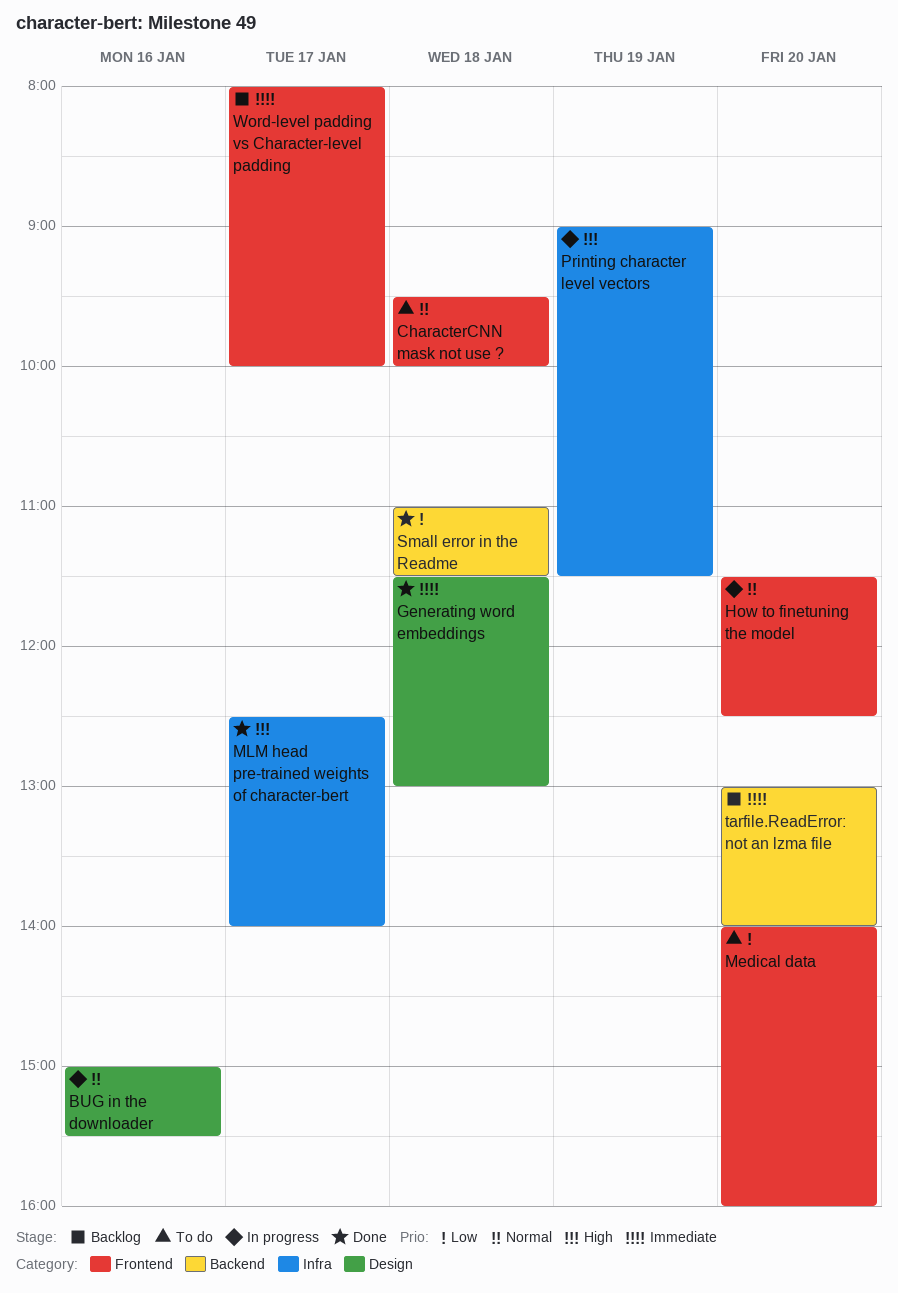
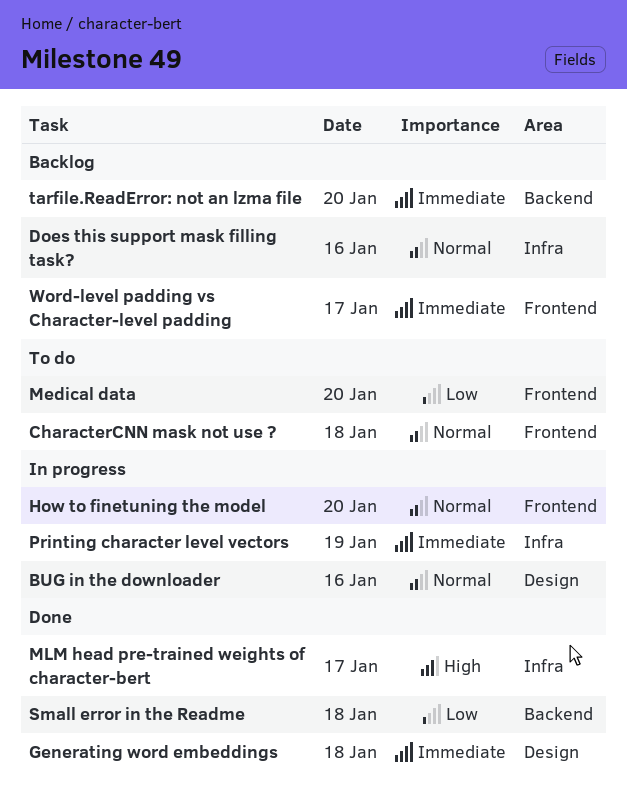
Does this support mask filling task?: none -> present
Printing character level vectors, priority: High -> Immediate

